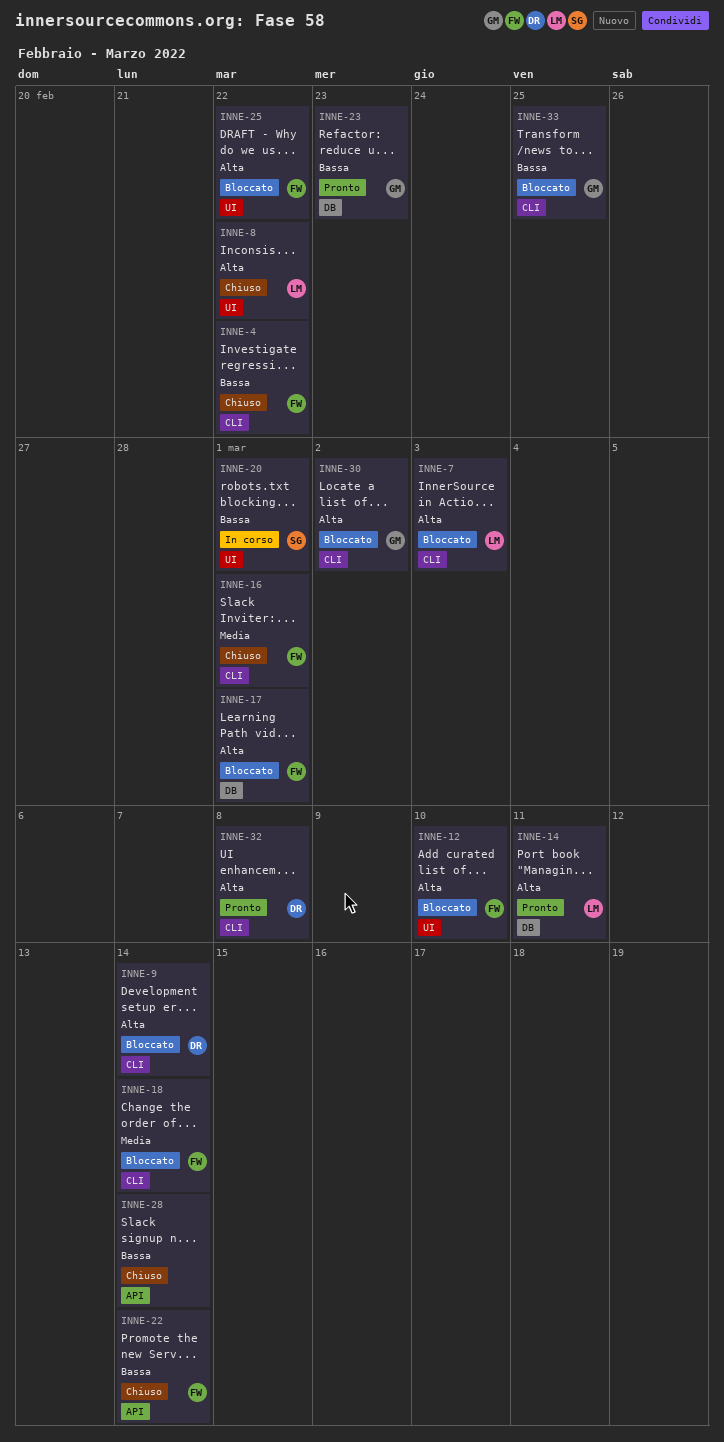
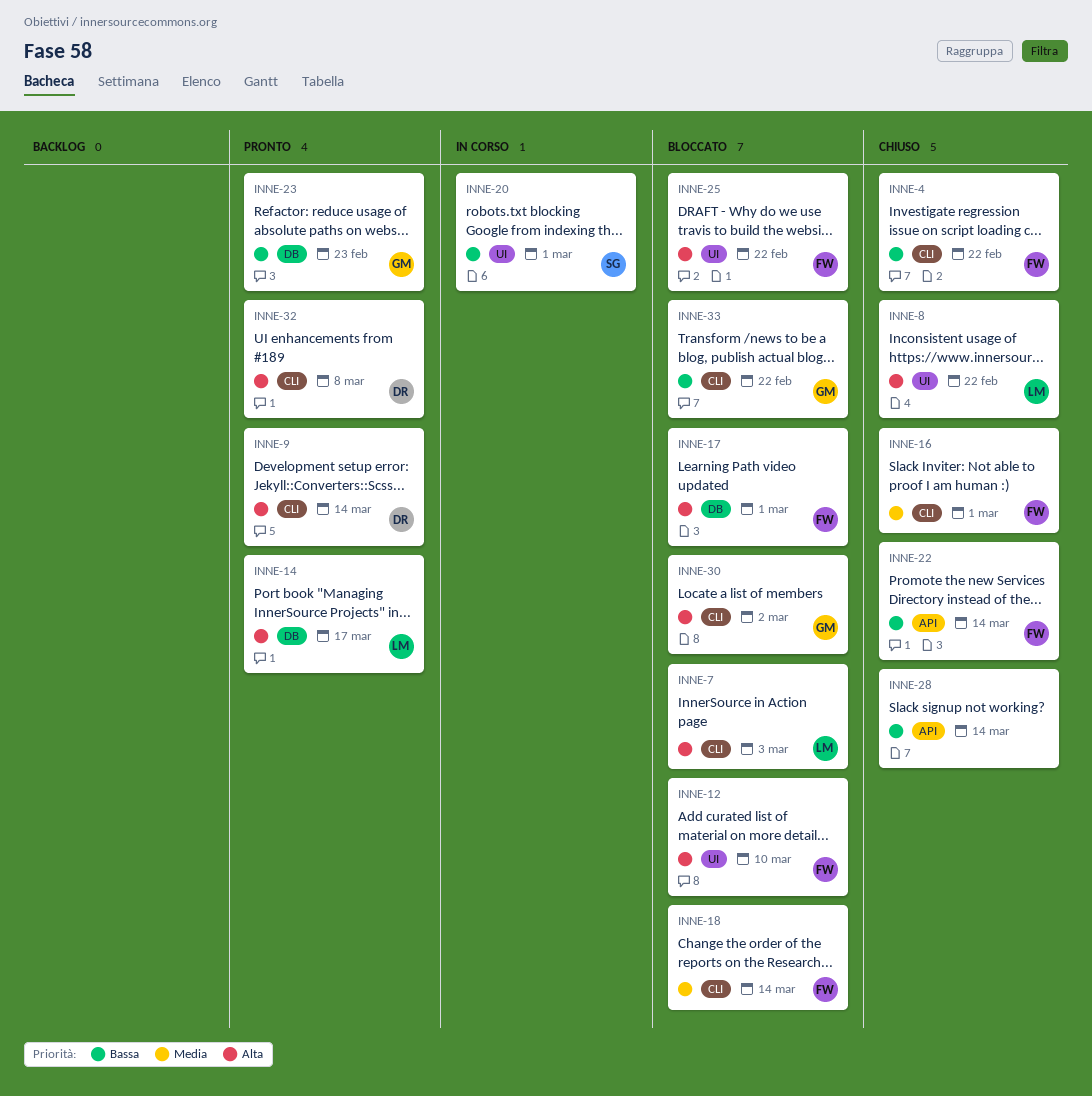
INNE-9, status: Bloccato -> Pronto
INNE-14, due: Mar 11 -> Mar 17
INNE-33, due: Feb 25 -> Feb 22

